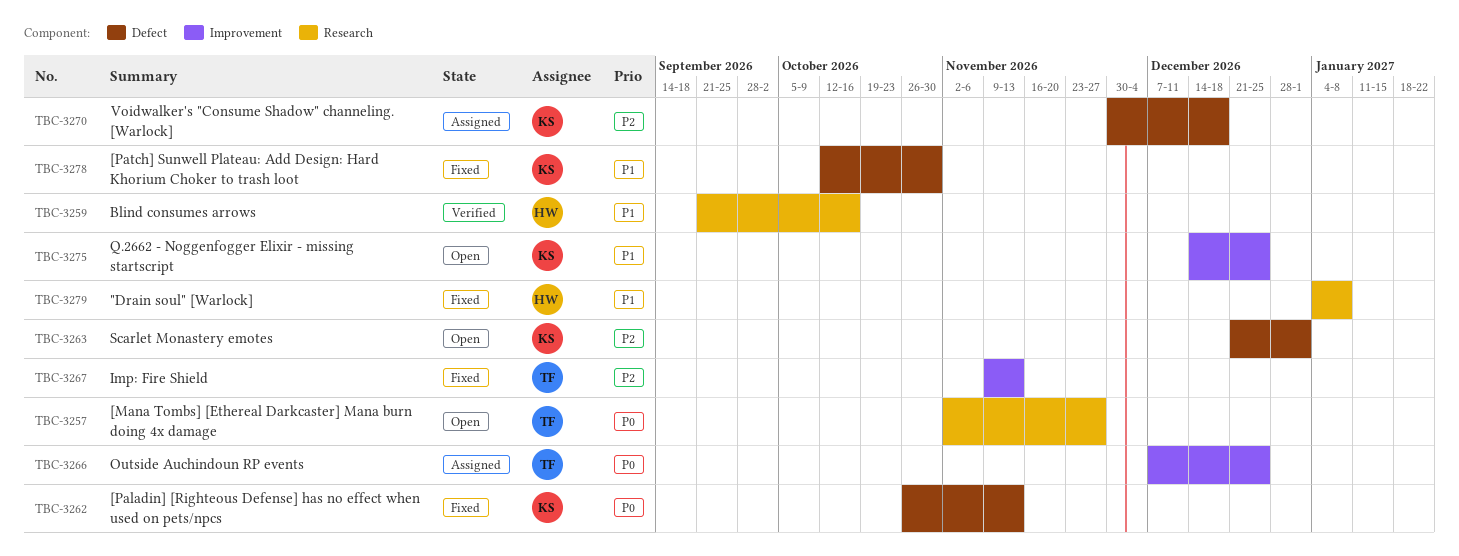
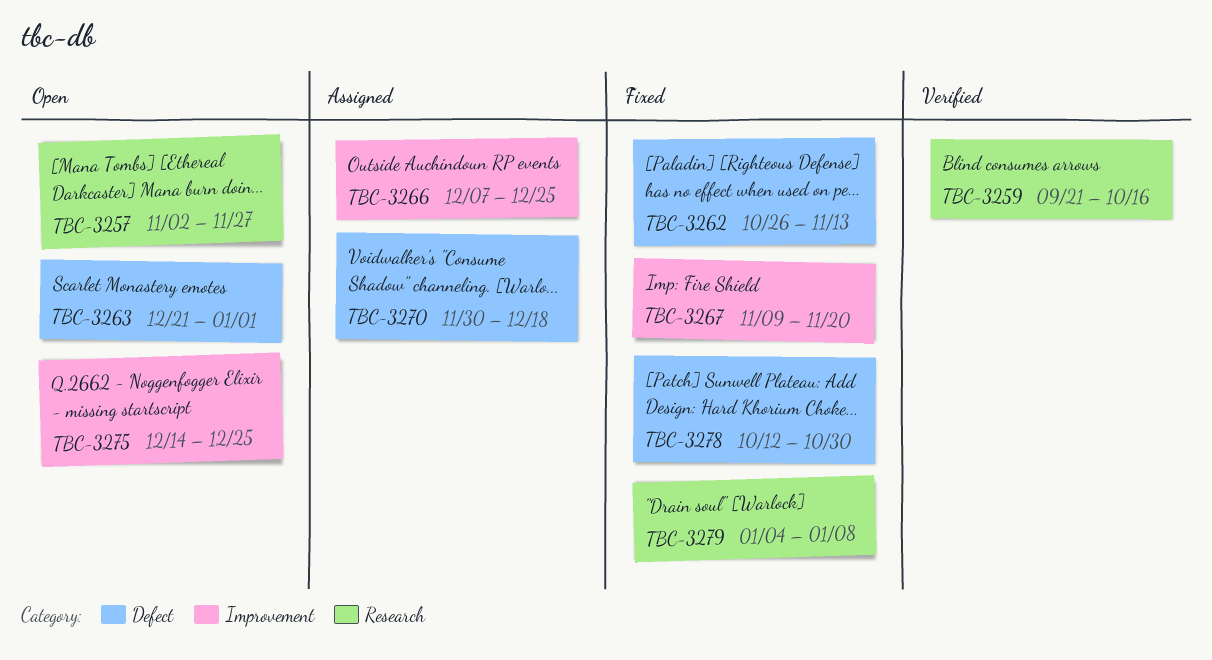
TBC-3267, due: Nov 13 -> Nov 20

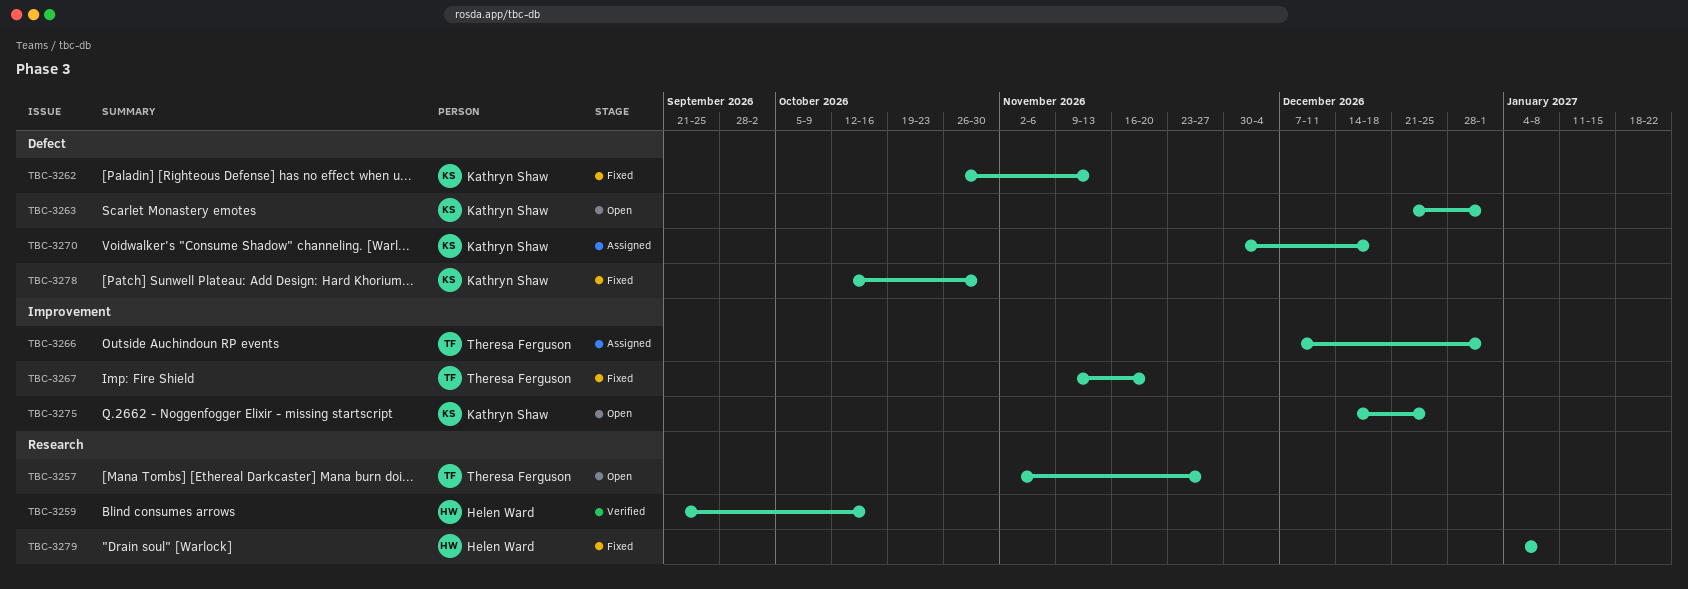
TBC-3266, due: Dec 25 -> Jan 1

